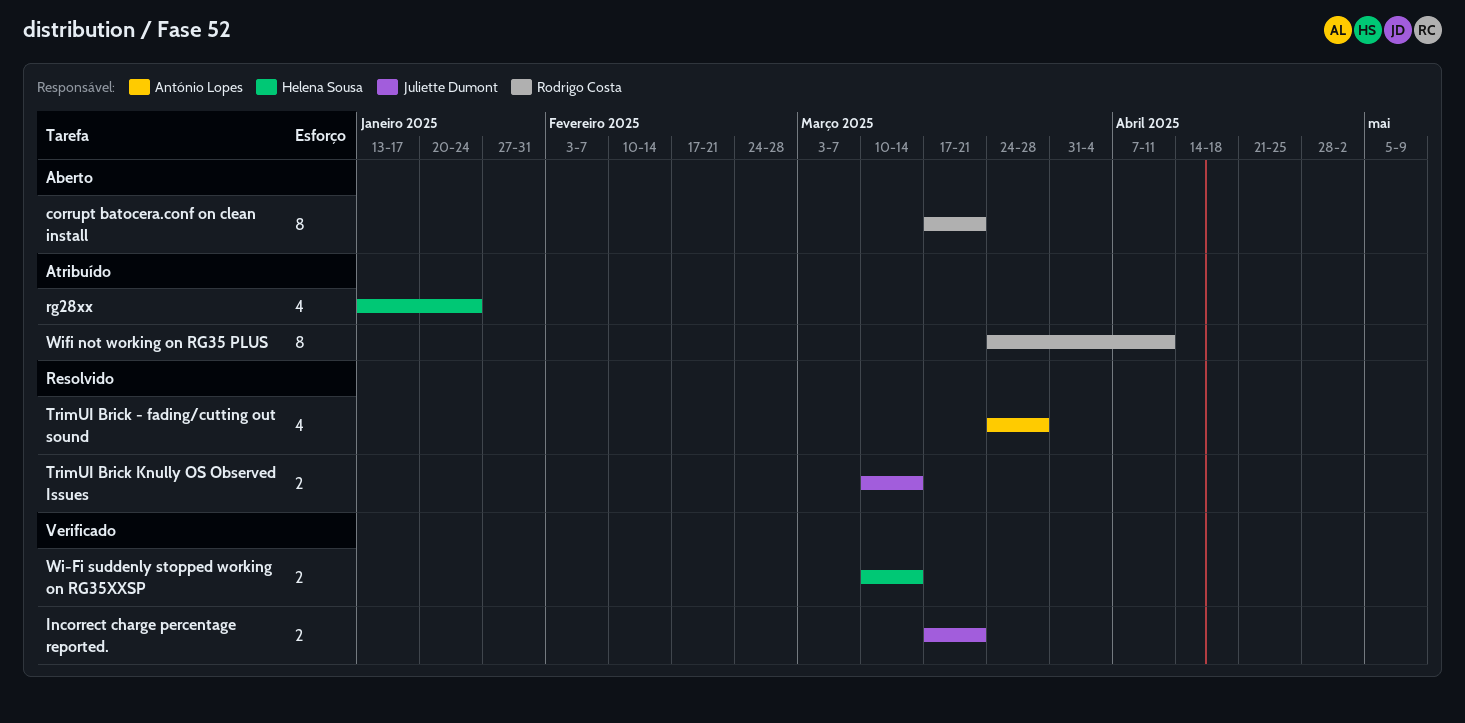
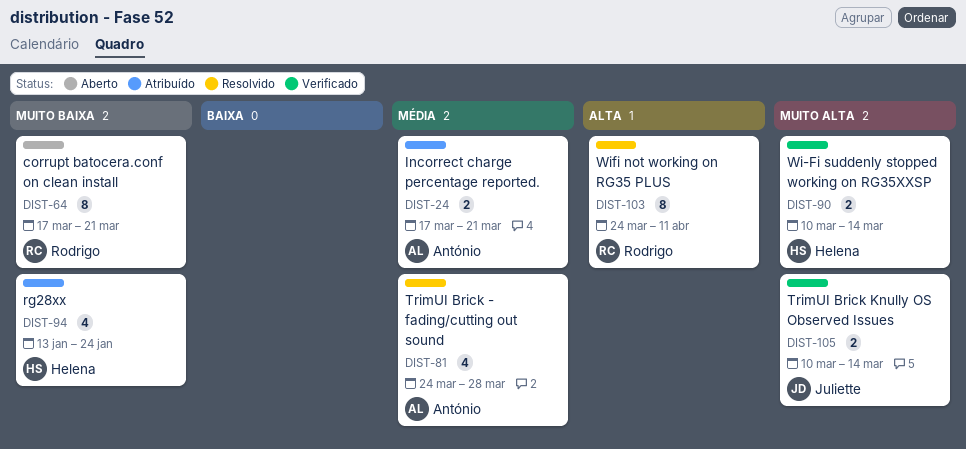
Incorrect charge percentage reported., status: Verificado -> Atribuído
Incorrect charge percentage reported., owner: Juliette Dumont -> António Lopes
TrimUI Brick Knully OS Observed Issues, status: Resolvido -> Verificado
Wifi not working on RG35 PLUS, status: Atribuído -> Resolvido

